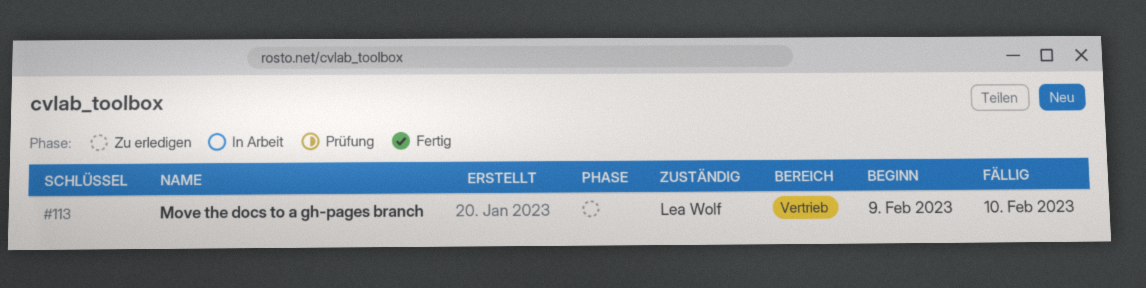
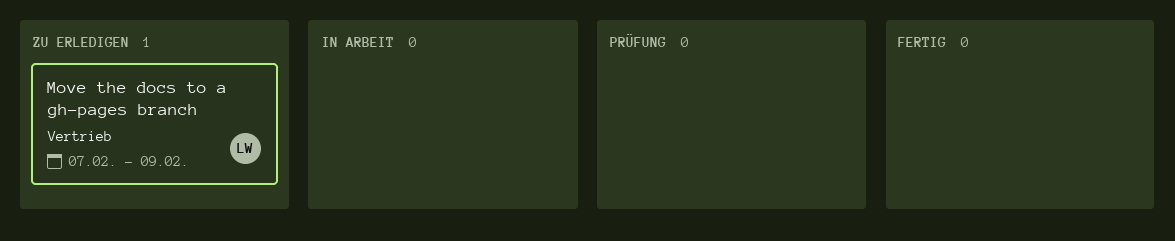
Move the docs to a gh-pages branch, start: Feb 9 -> Feb 7
Move the docs to a gh-pages branch, due: Feb 10 -> Feb 9

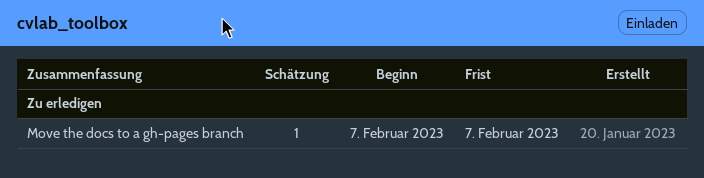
Move the docs to a gh-pages branch, due: Feb 9 -> Feb 7

